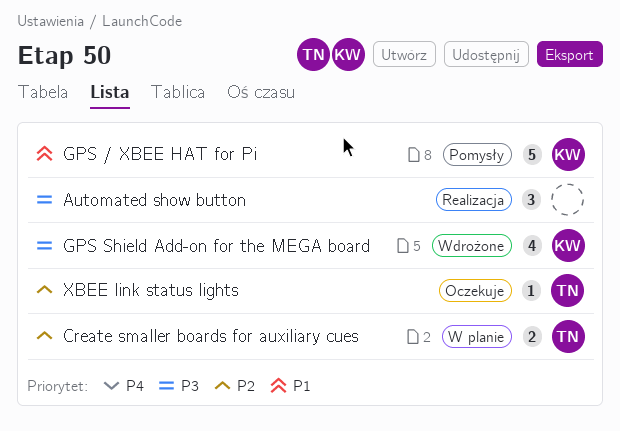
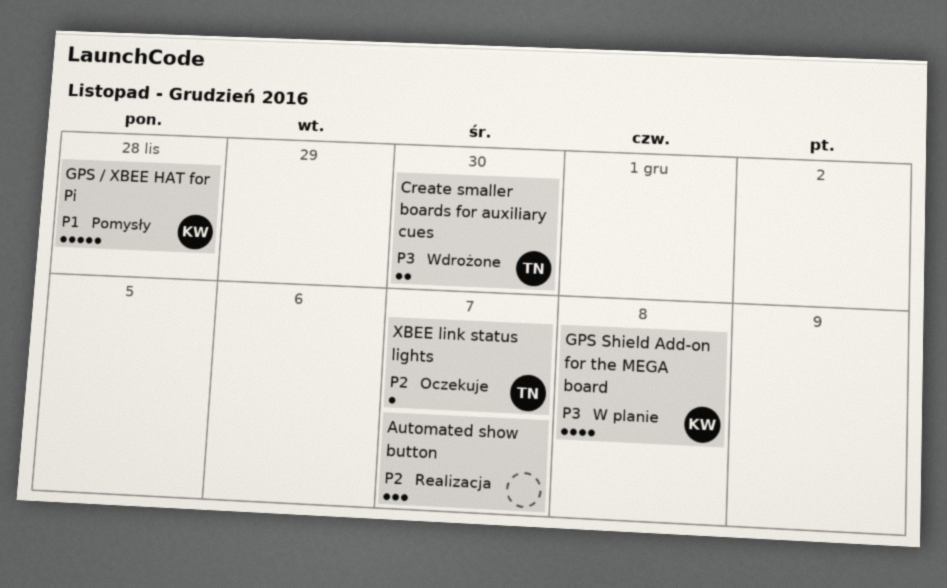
Automated show button, priority: P3 -> P2
Create smaller boards for auxiliary cues, status: W planie -> Wdrożone
Create smaller boards for auxiliary cues, priority: P2 -> P3
GPS Shield Add-on for the MEGA board, status: Wdrożone -> W planie

